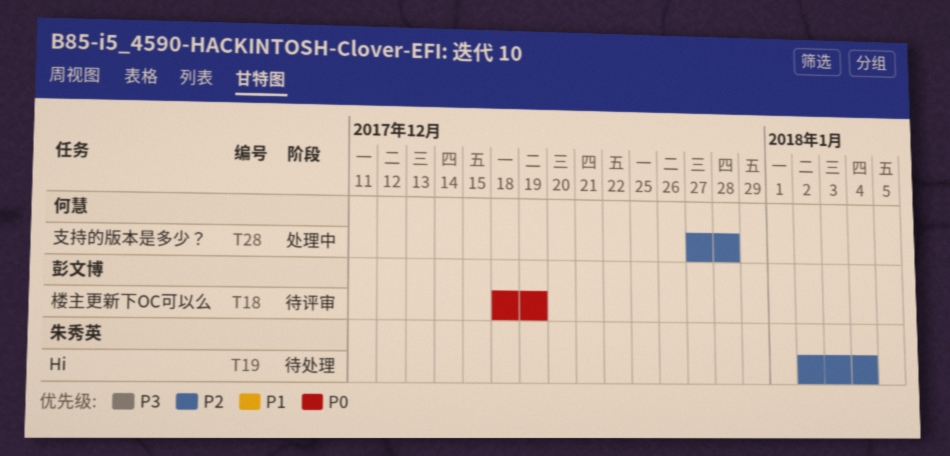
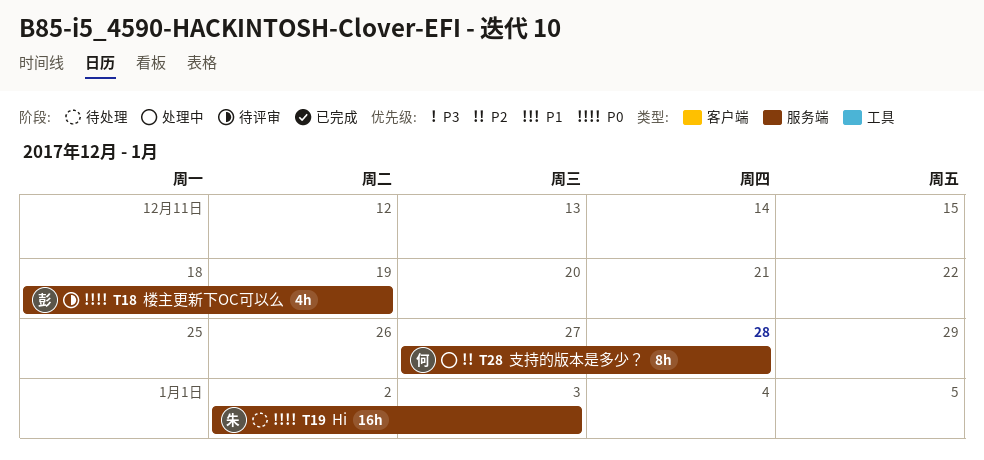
T19, priority: P2 -> P0
T19, due: Jan 4 -> Jan 3

